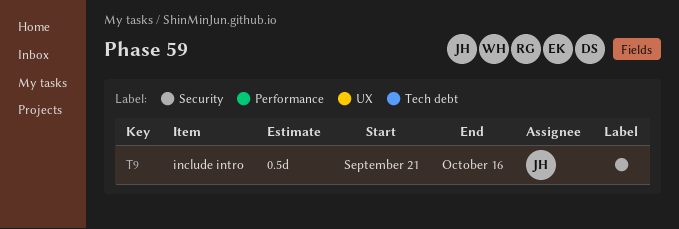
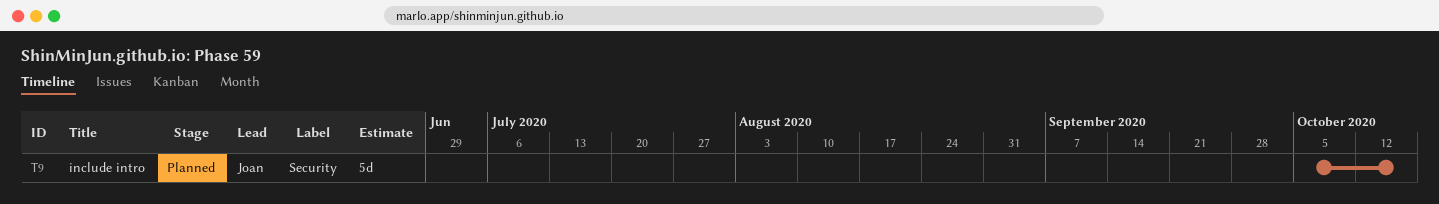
T9, estimate: 0.5d -> 5d
T9, start: Sep 21 -> Oct 5

